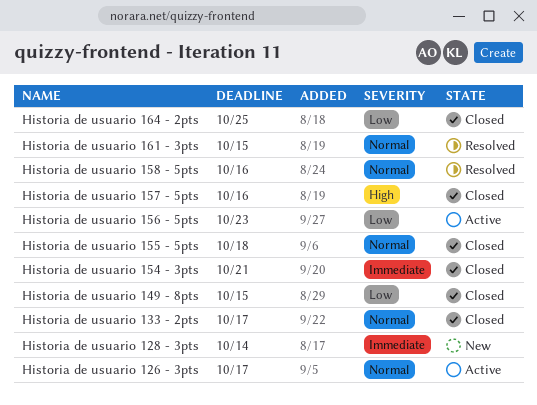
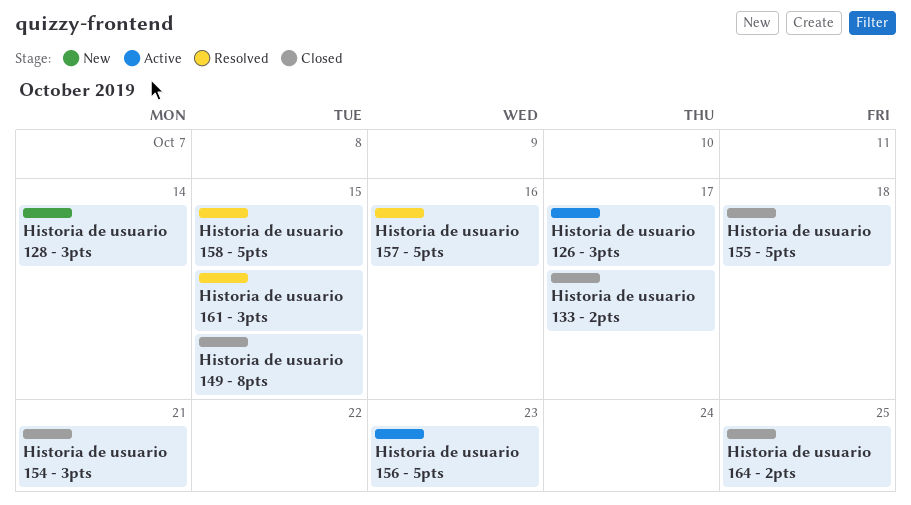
Historia de usuario 157 - 5pts, status: Closed -> Resolved
Historia de usuario 158 - 5pts, due: Oct 16 -> Oct 15

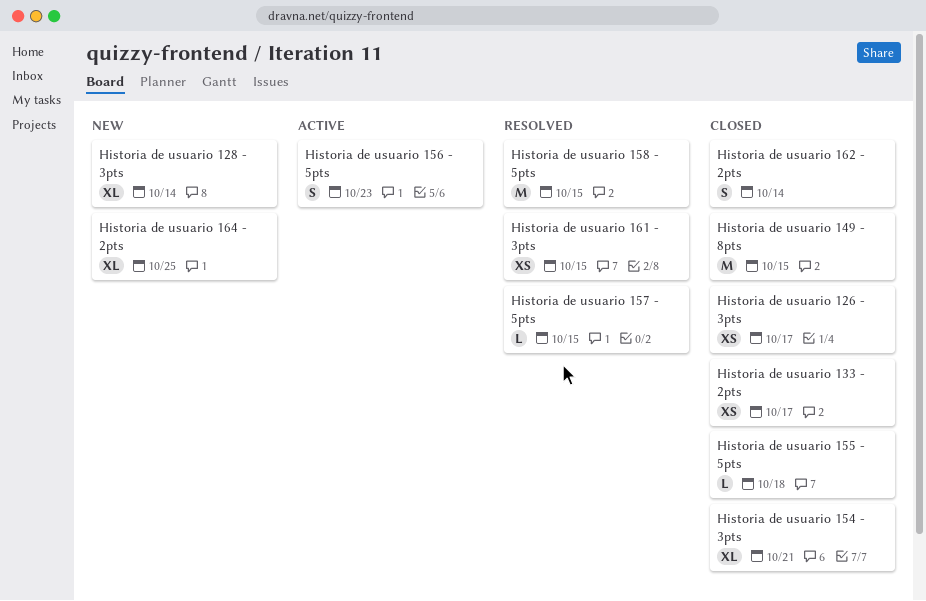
Historia de usuario 126 - 3pts, status: Active -> Closed
Historia de usuario 157 - 5pts, due: Oct 16 -> Oct 15
Historia de usuario 162 - 2pts: none -> present
Historia de usuario 164 - 2pts, status: Closed -> New

